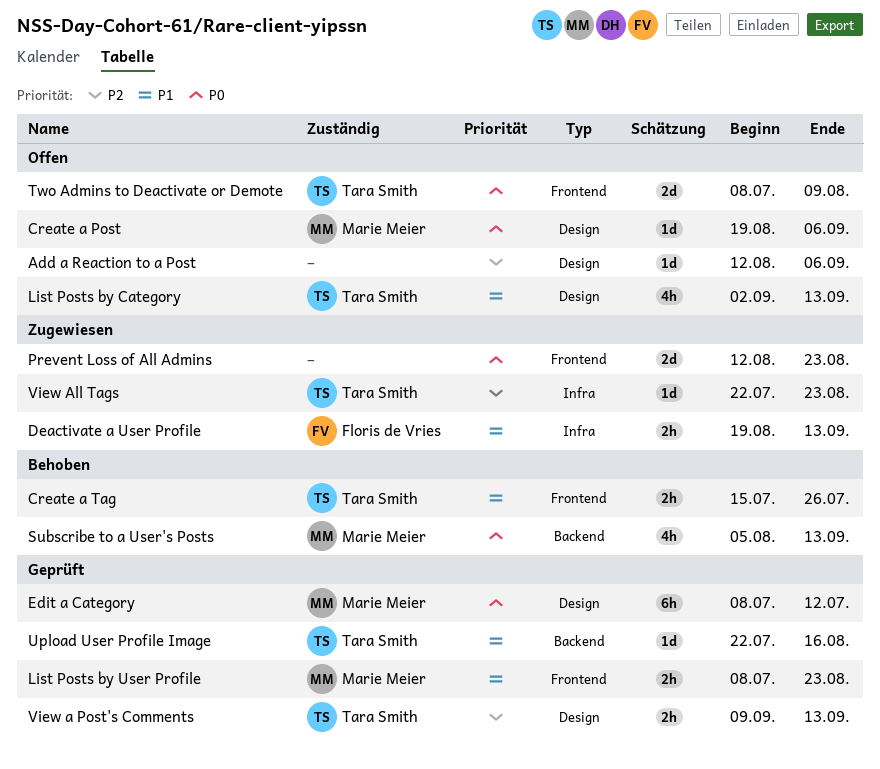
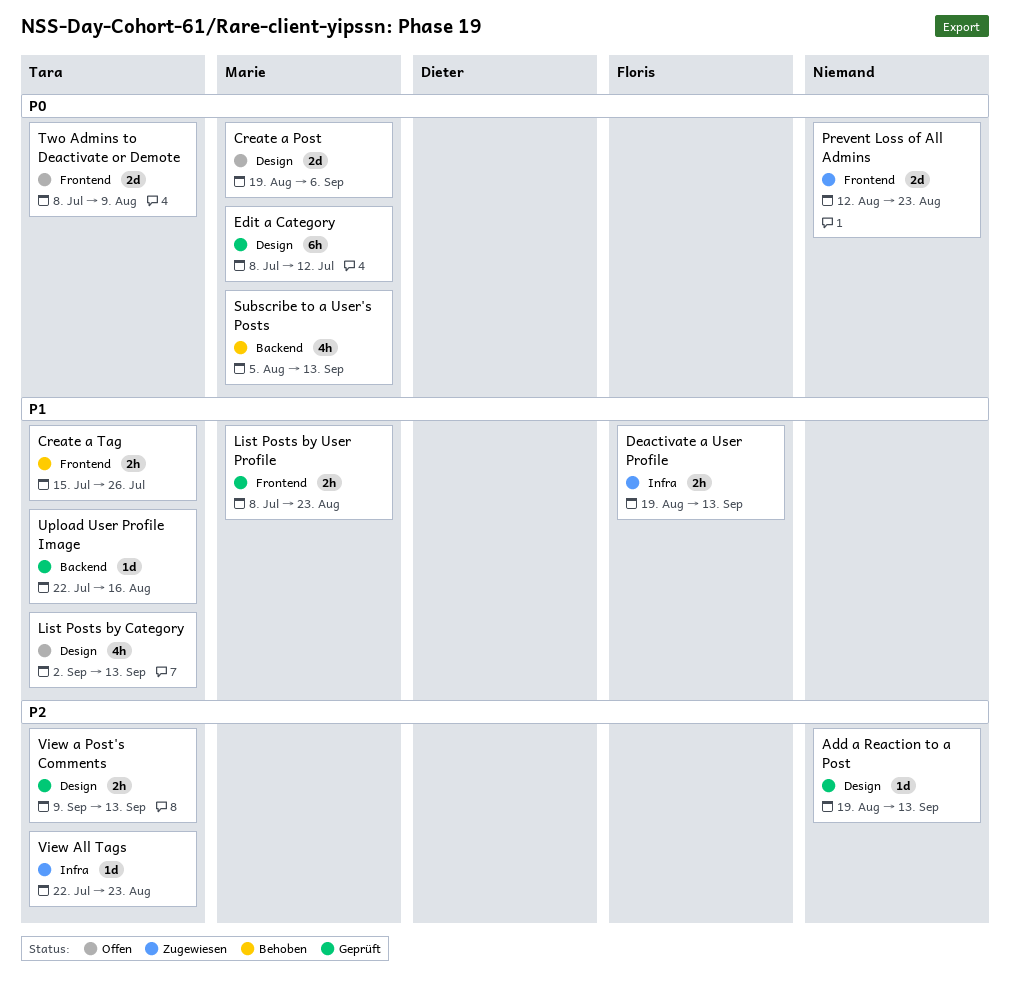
Add a Reaction to a Post, status: Offen -> Geprüft
Add a Reaction to a Post, start: Aug 12 -> Aug 19
Add a Reaction to a Post, due: Sep 6 -> Sep 13
Create a Post, estimate: 1d -> 2d

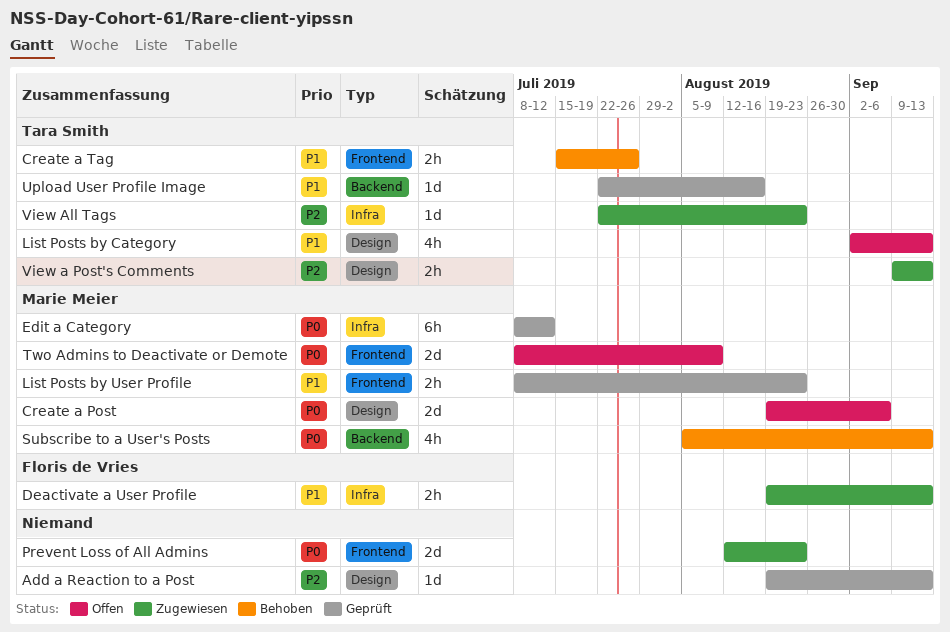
Edit a Category, label: Design -> Infra
Two Admins to Deactivate or Demote, owner: Tara Smith -> Marie Meier
View a Post's Comments, status: Geprüft -> Zugewiesen

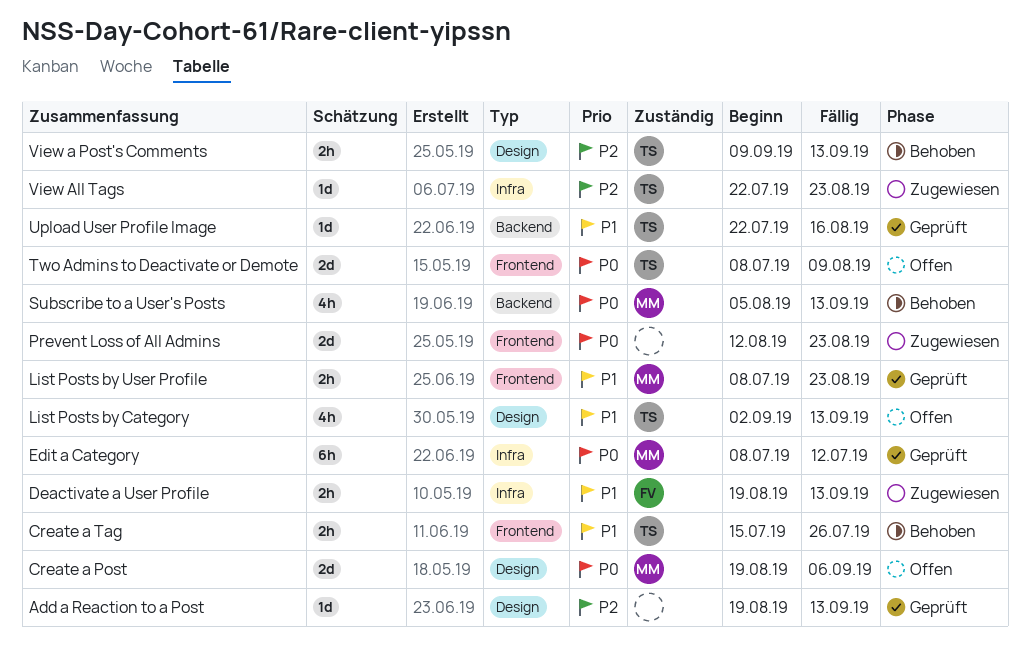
Two Admins to Deactivate or Demote, owner: Marie Meier -> Tara Smith
View a Post's Comments, status: Zugewiesen -> Behoben

